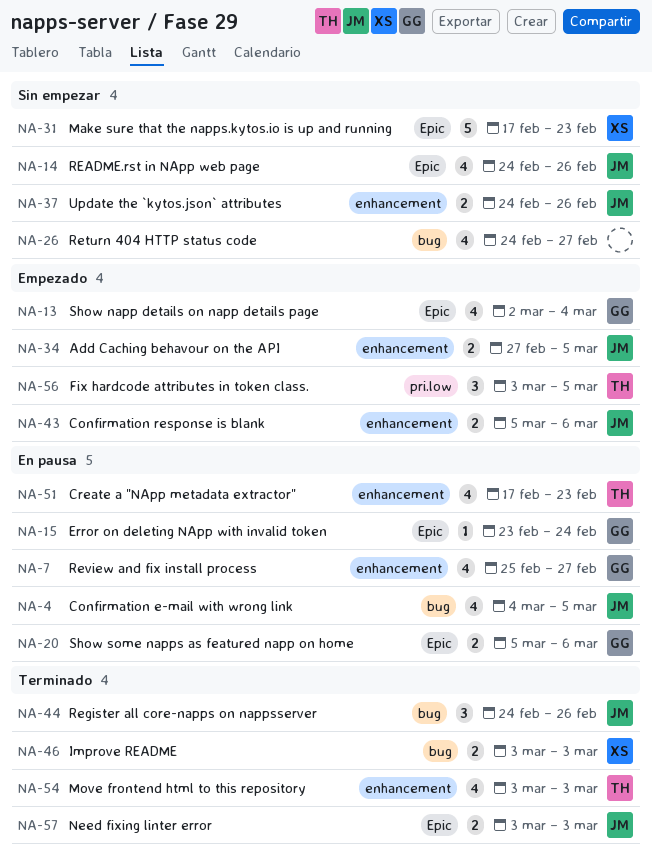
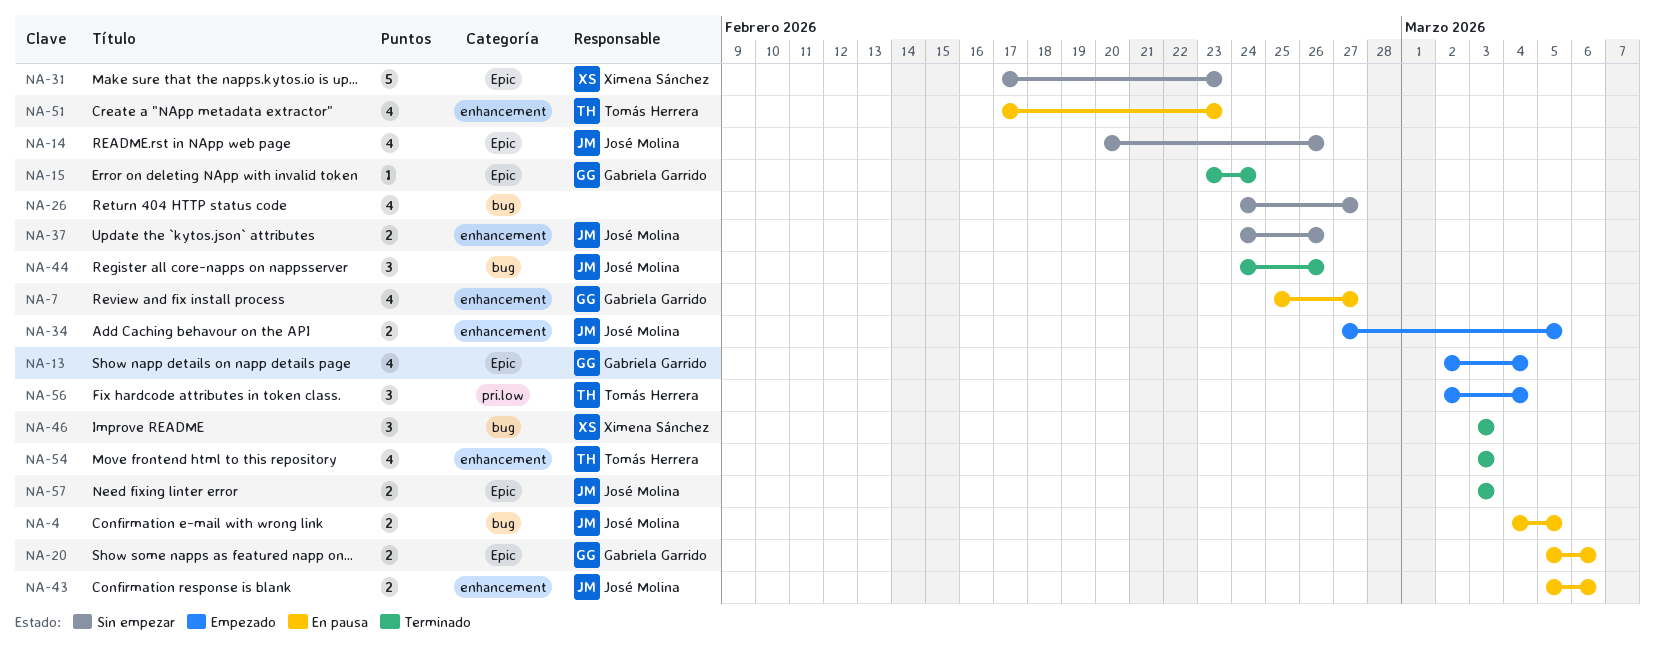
NA-4, estimate: 4 -> 2
NA-14, start: Feb 24 -> Feb 20
NA-15, status: En pausa -> Terminado
NA-43, status: Empezado -> En pausa
NA-46, estimate: 2 -> 3
NA-56, start: Mar 3 -> Mar 2
NA-56, due: Mar 5 -> Mar 4

